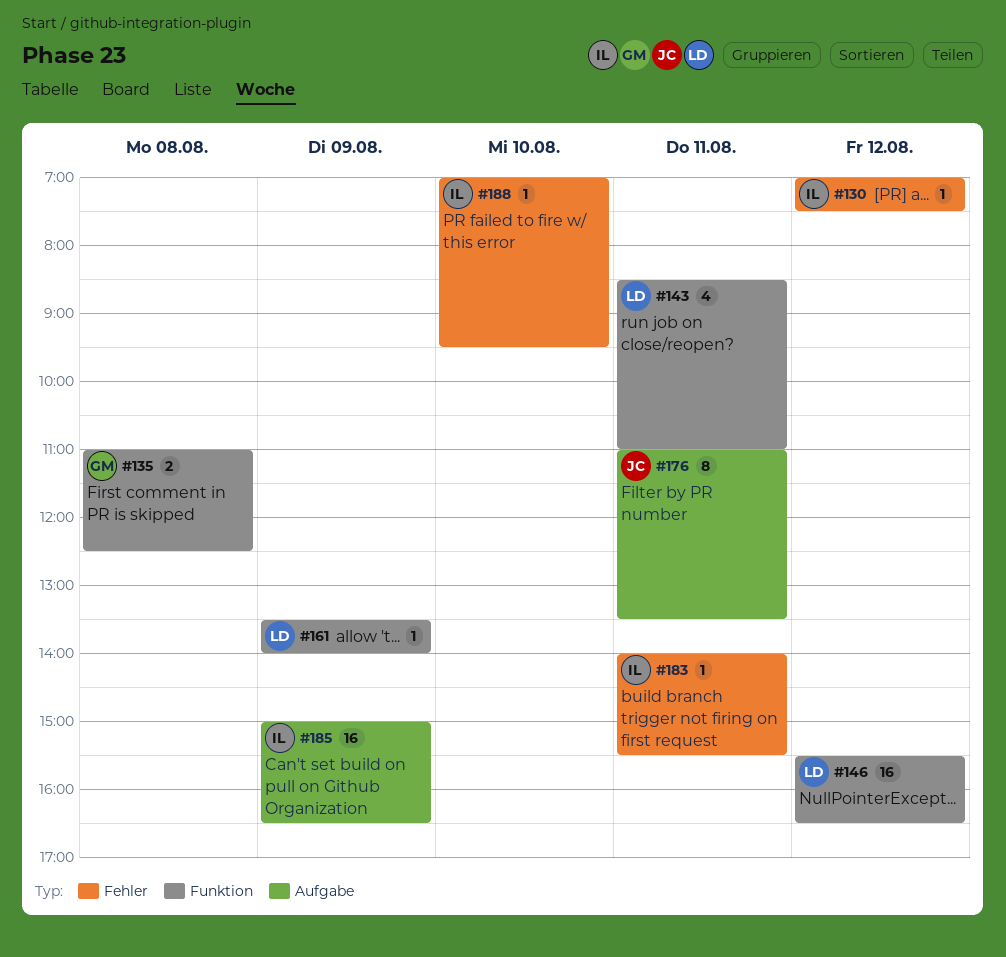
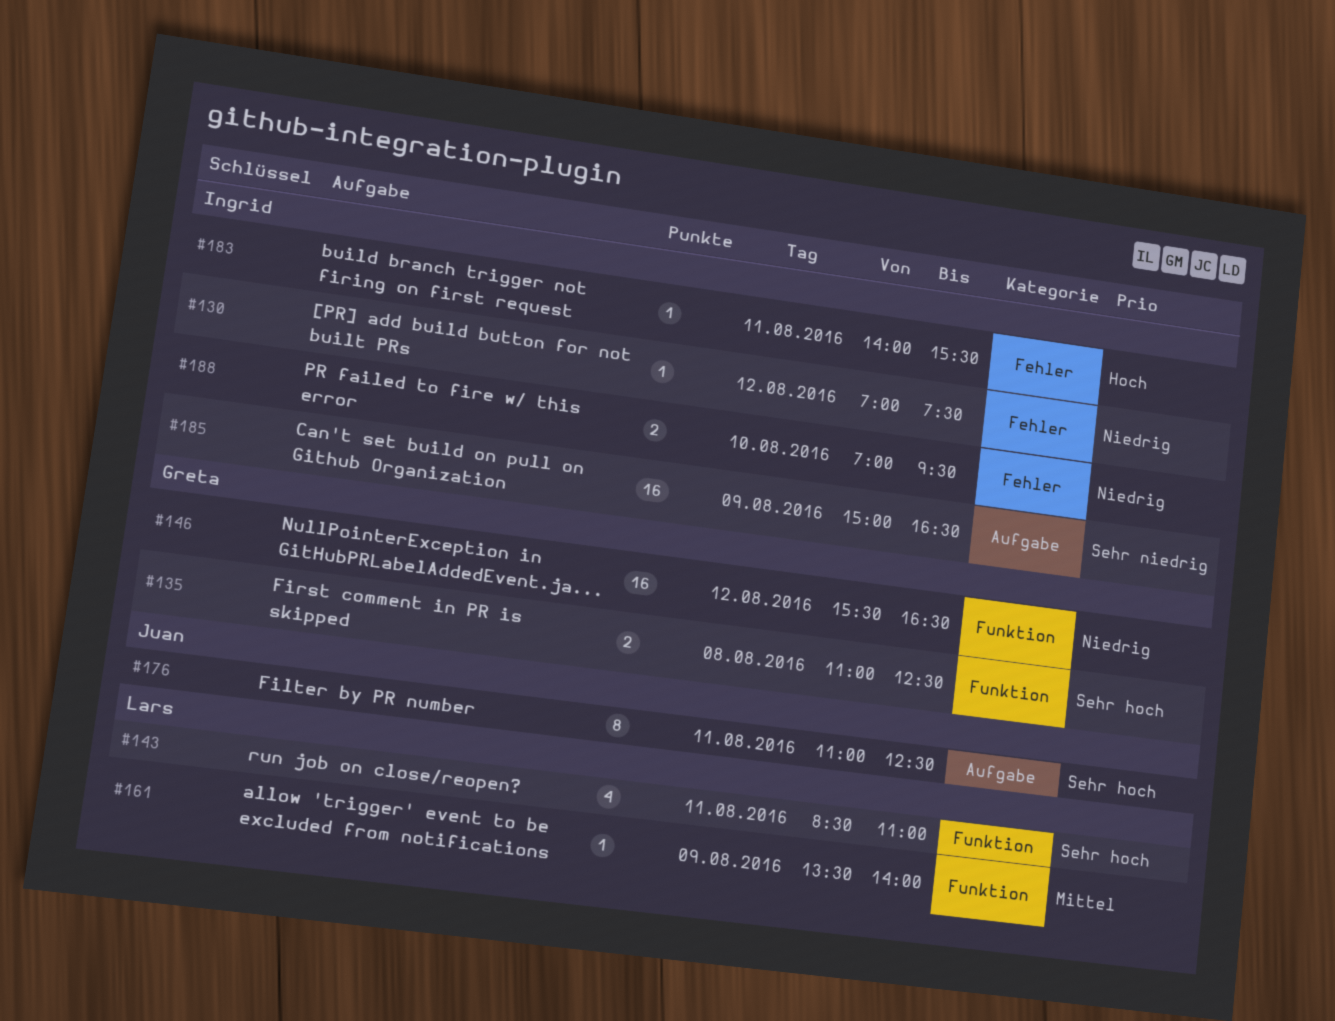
#146, owner: Lars -> Greta
#176, ends: 13:30 -> 12:30
#188, estimate: 1 -> 2

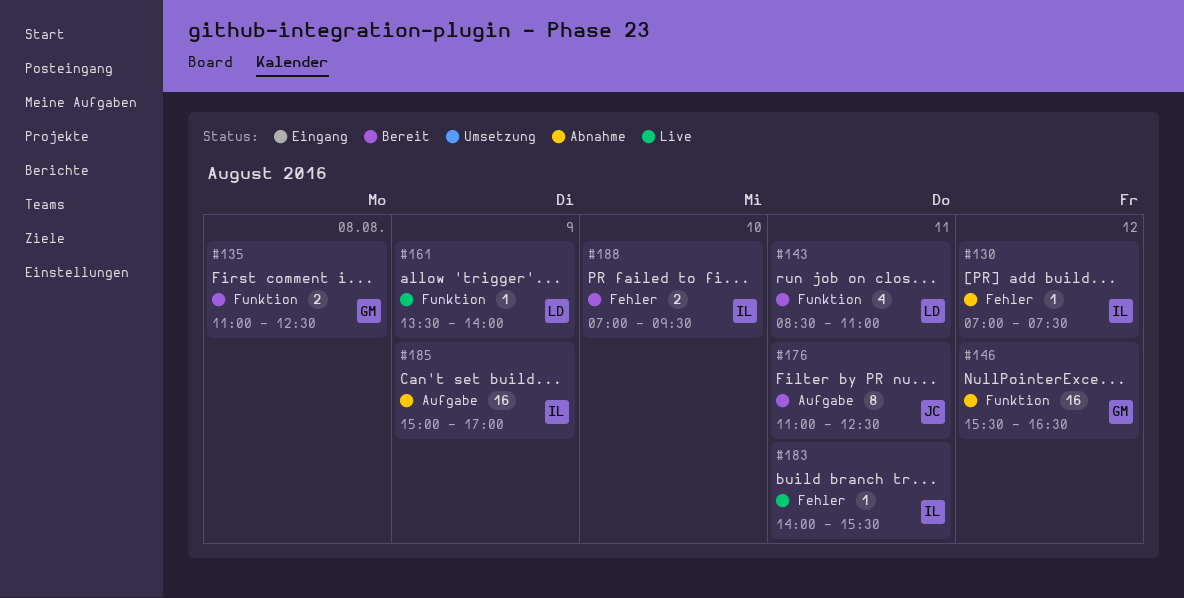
#185, ends: 16:30 -> 17:00

